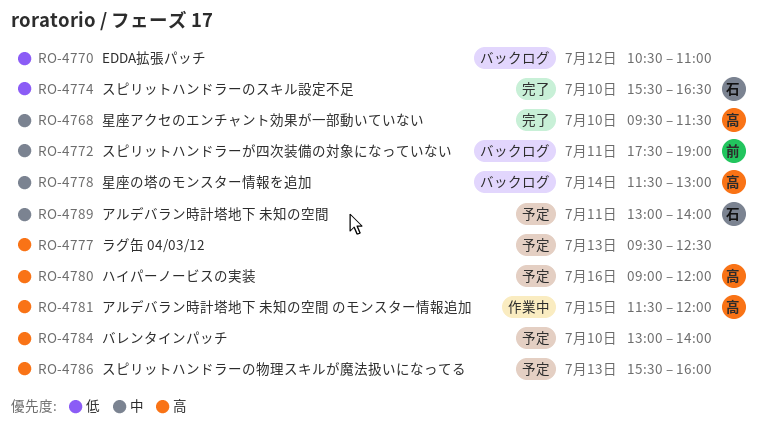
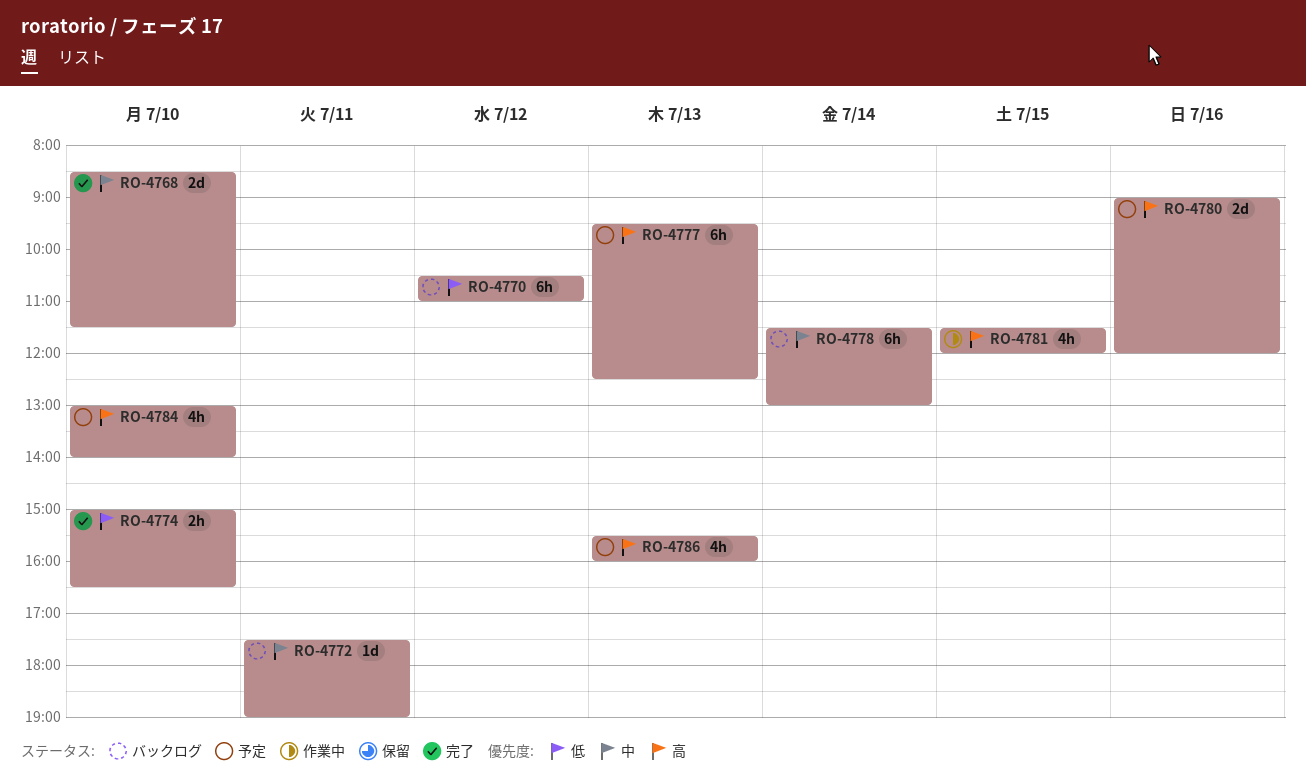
RO-4768, begins: 09:30 -> 08:30
RO-4774, begins: 15:30 -> 15:00
RO-4789: present -> none

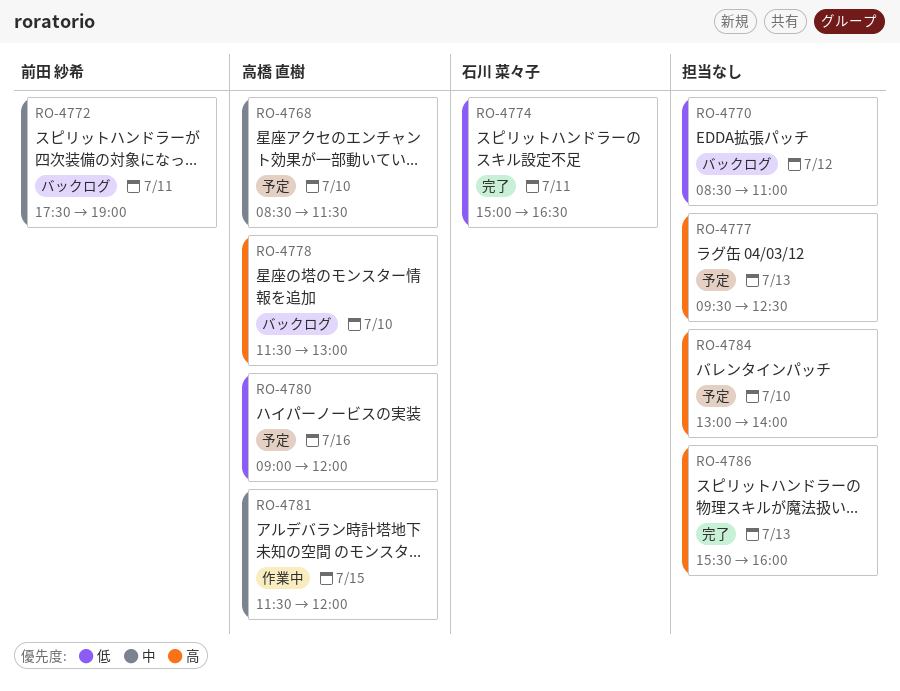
RO-4768, status: 完了 -> 予定
RO-4770, begins: 10:30 -> 08:30
RO-4774, day: Jul 10 -> Jul 11
RO-4778, priority: 中 -> 高
RO-4778, day: Jul 14 -> Jul 10
RO-4780, priority: 高 -> 低
RO-4781, priority: 高 -> 中
RO-4786, status: 予定 -> 完了

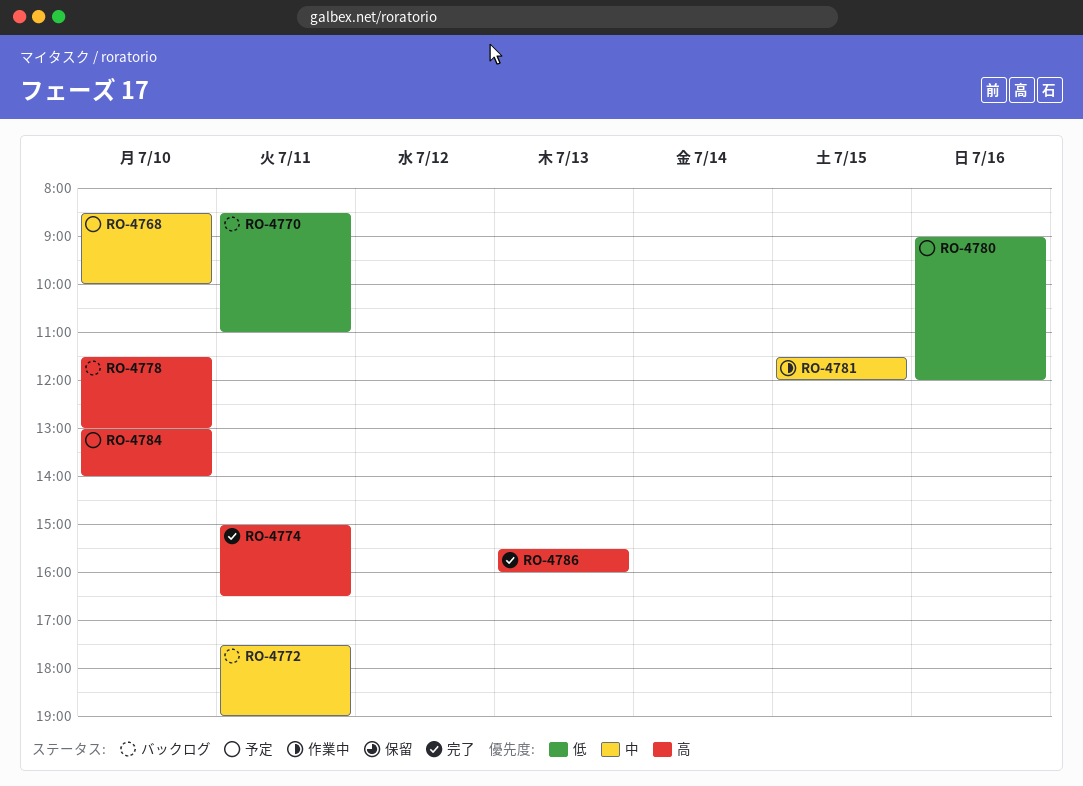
RO-4768, ends: 11:30 -> 10:00
RO-4770, day: Jul 12 -> Jul 11
RO-4774, priority: 低 -> 高
RO-4777: present -> none

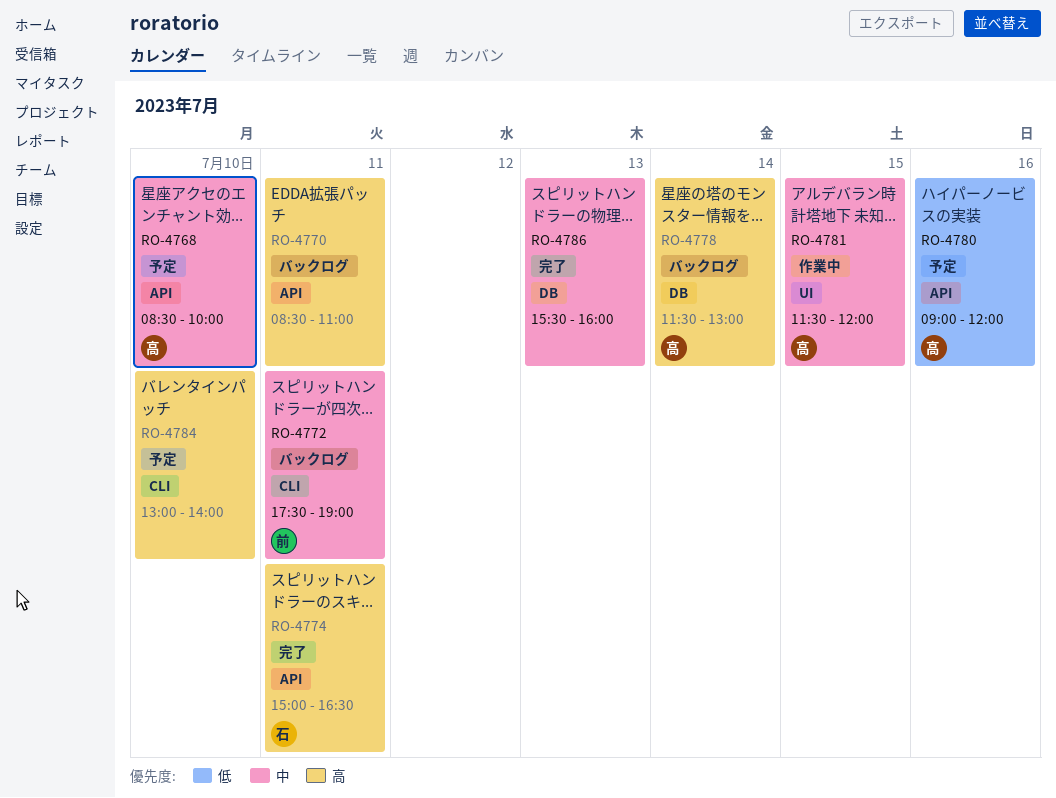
RO-4770, priority: 低 -> 高
RO-4778, day: Jul 10 -> Jul 14
RO-4786, priority: 高 -> 中

